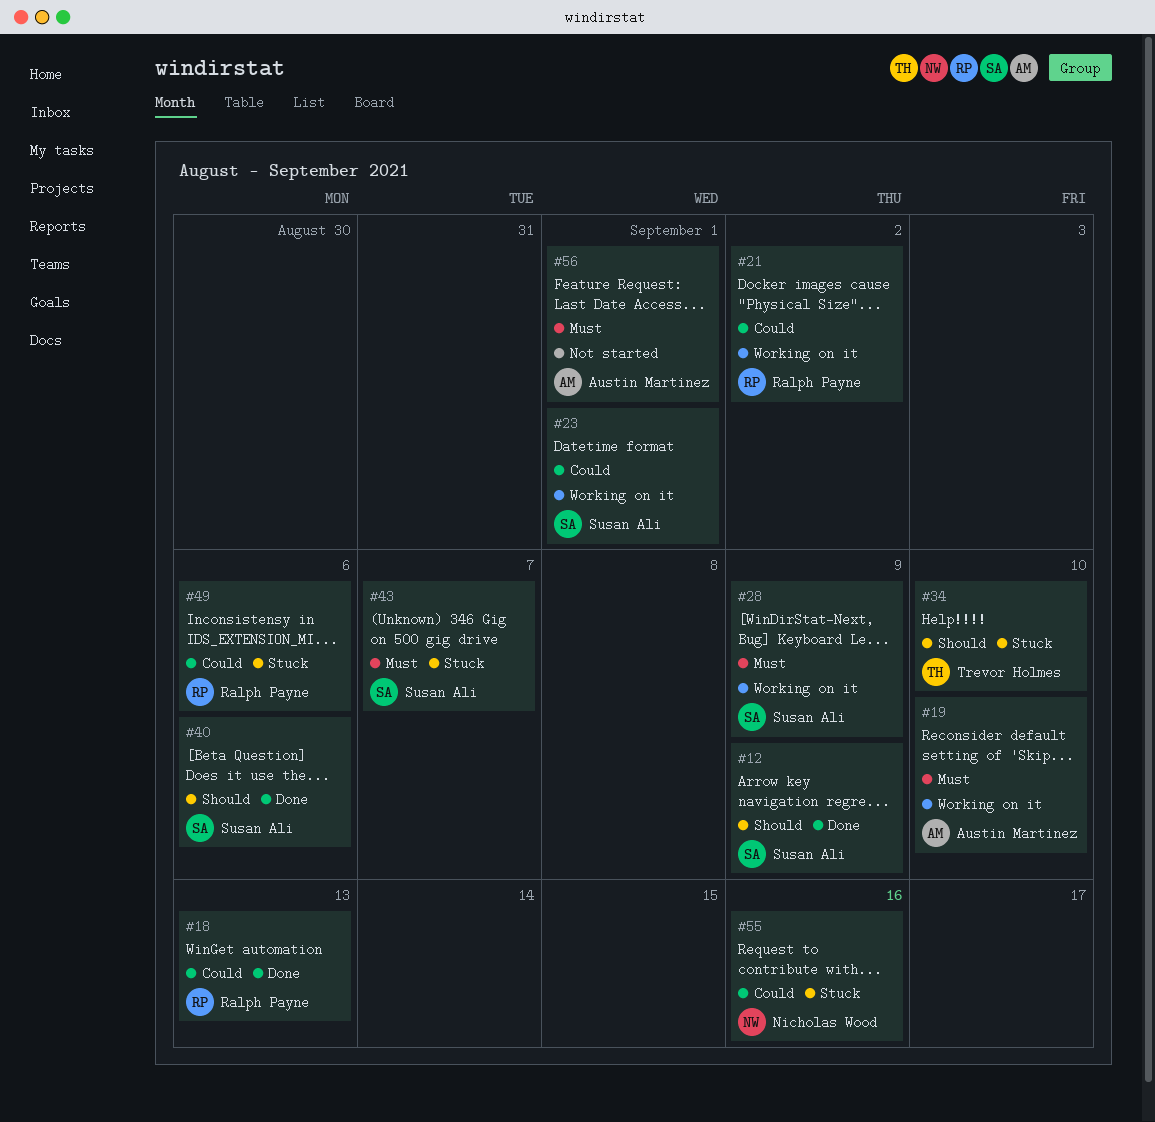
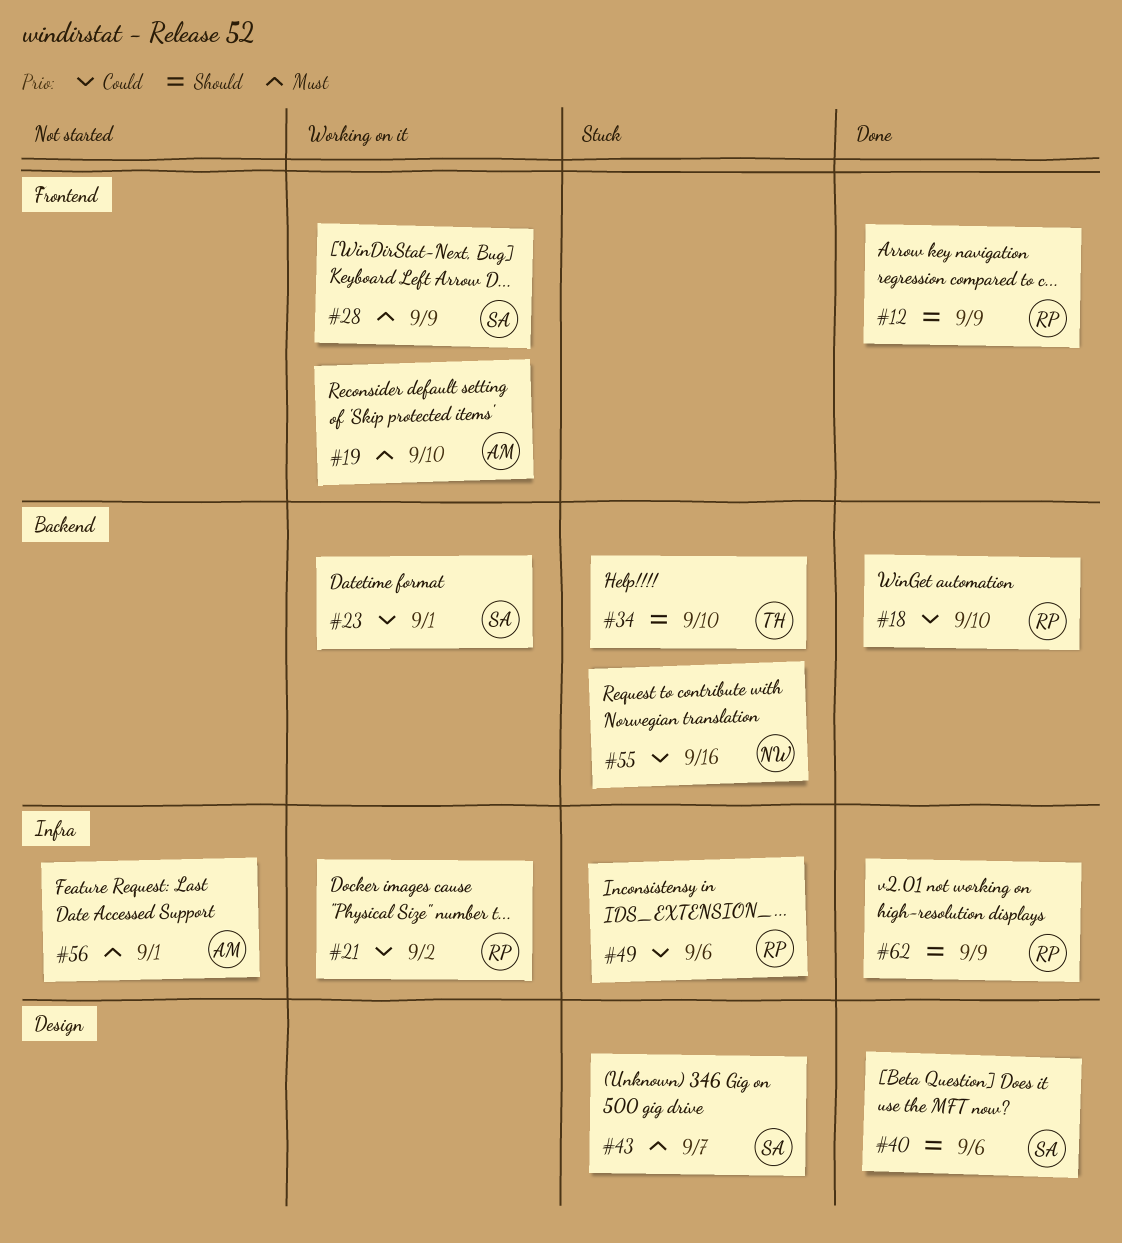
#12, owner: Susan Ali -> Ralph Payne
#18, due: Sep 13 -> Sep 10
#62: none -> present

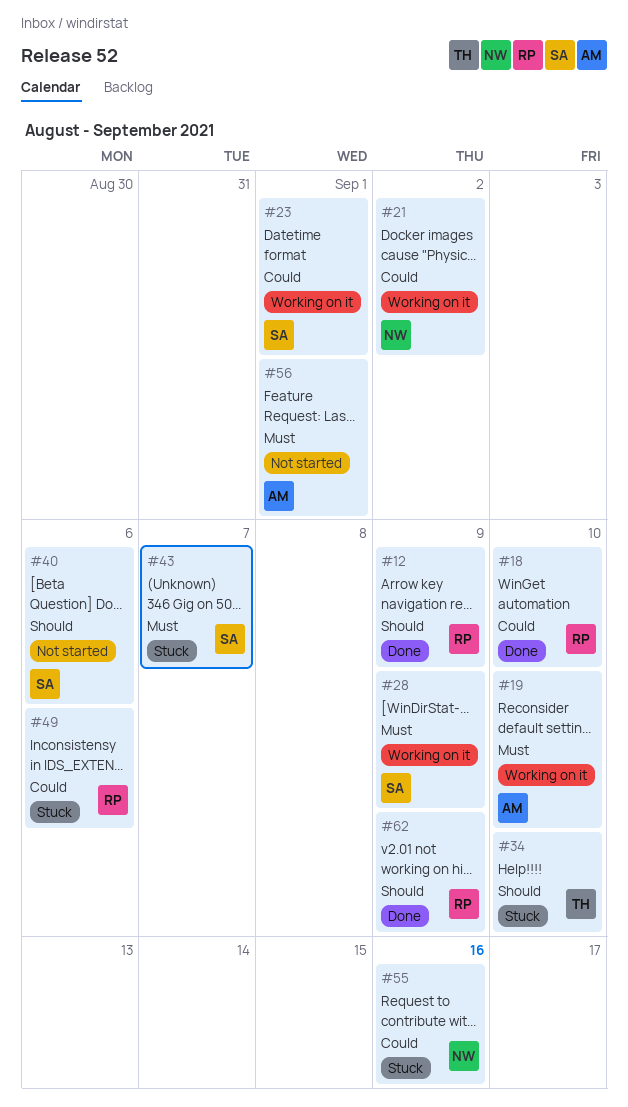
#21, owner: RP -> NW
#40, status: Done -> Not started

